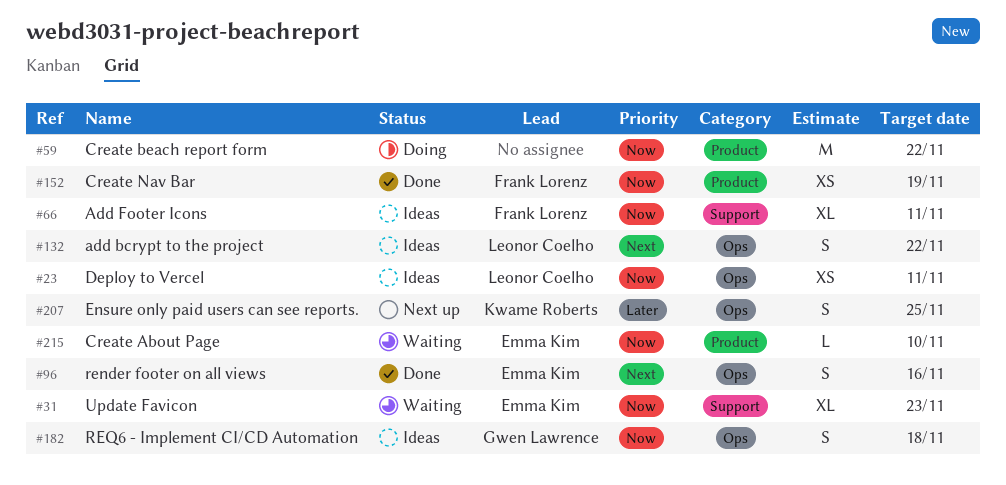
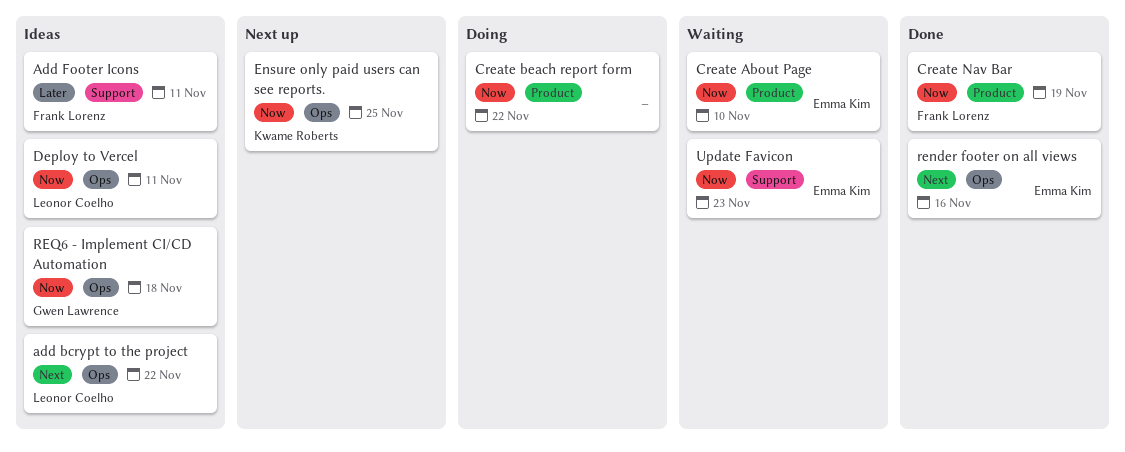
Add Footer Icons, priority: Now -> Later
Ensure only paid users can see reports., priority: Later -> Now

